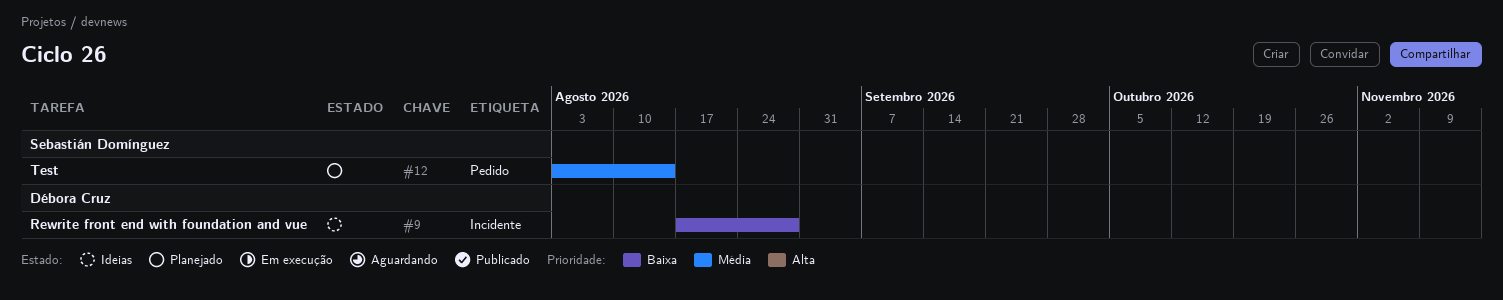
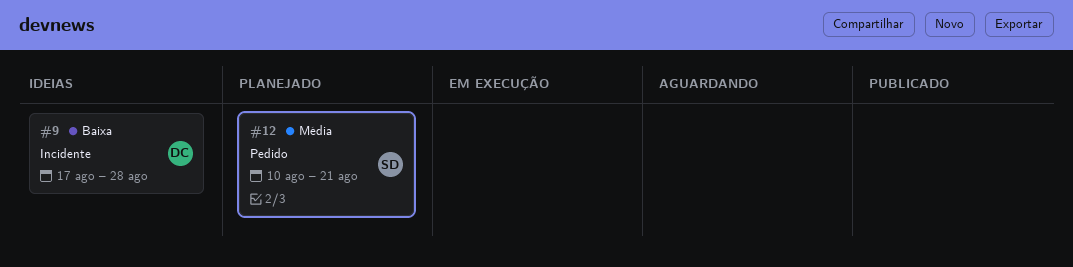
#12, start: Aug 3 -> Aug 10
#12, due: Aug 14 -> Aug 21

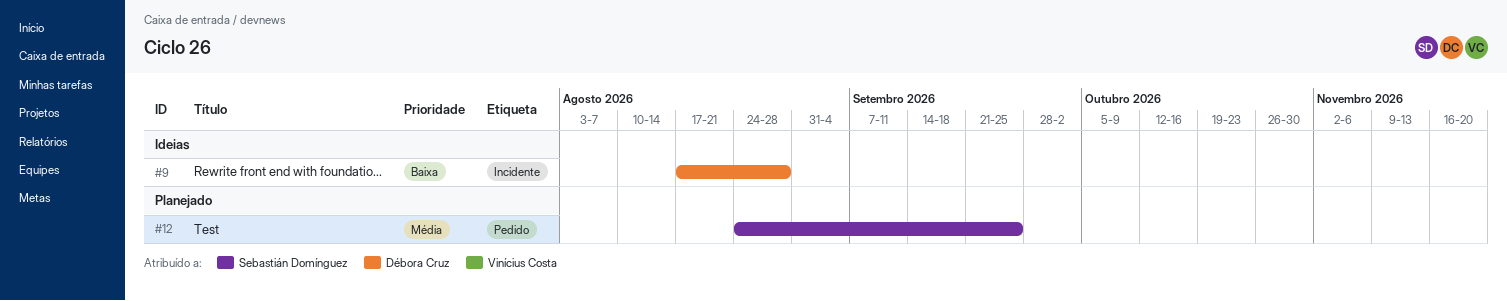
#12, start: Aug 10 -> Aug 24
#12, due: Aug 21 -> Sep 25

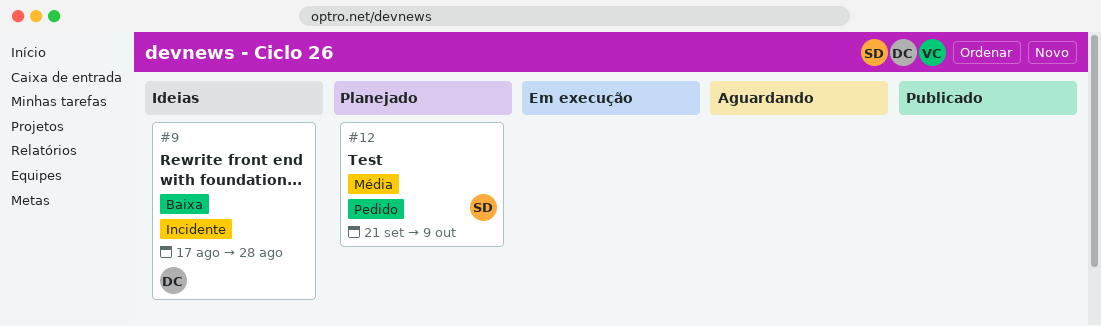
#12, start: Aug 24 -> Sep 21
#12, due: Sep 25 -> Oct 9

